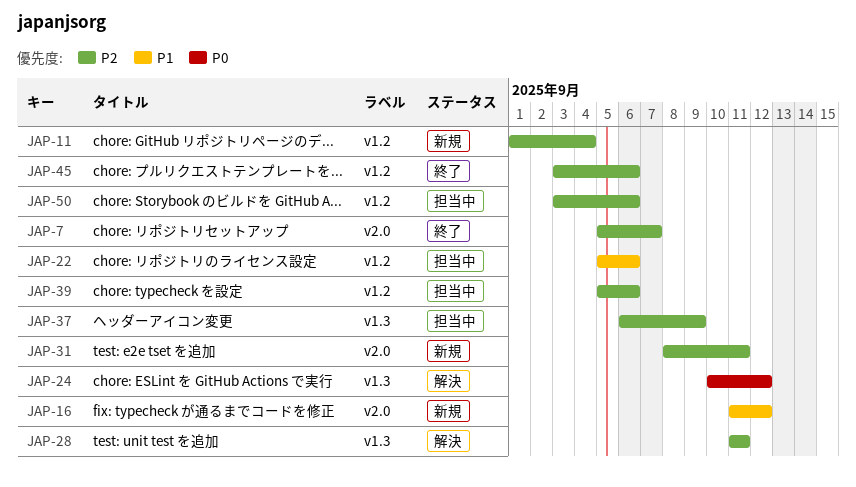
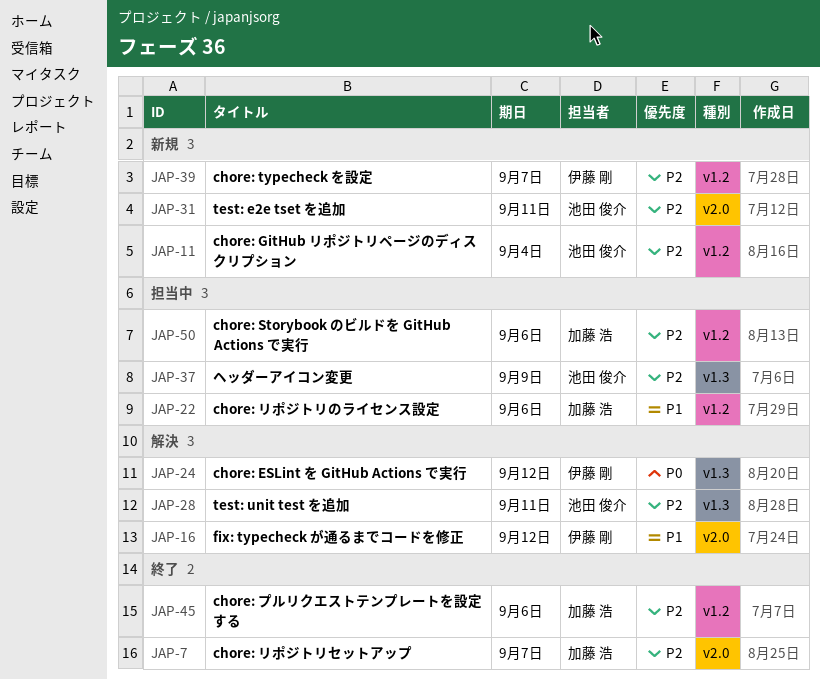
JAP-16, status: 新規 -> 解決
JAP-39, status: 担当中 -> 新規
JAP-39, due: Sep 6 -> Sep 7

